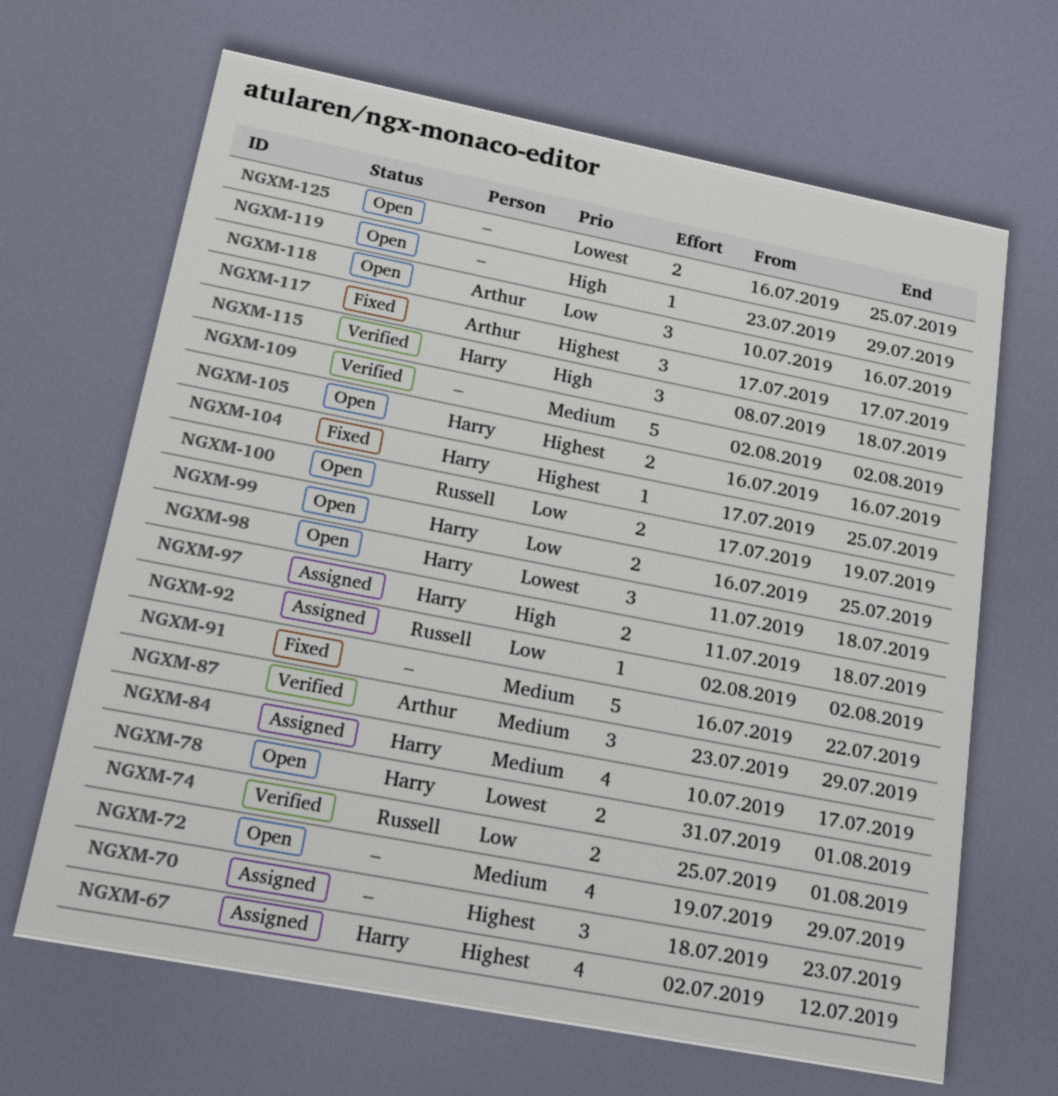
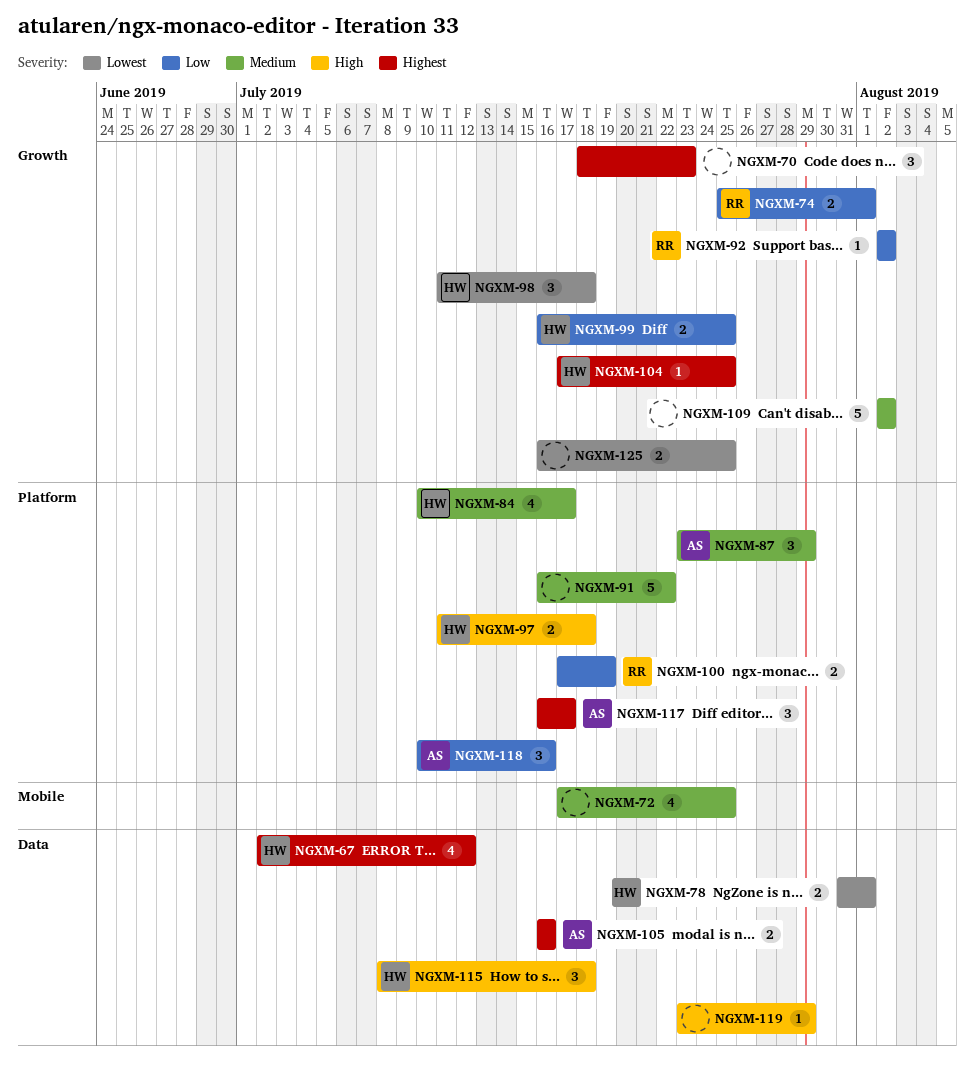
NGXM-72, start: Jul 19 -> Jul 17
NGXM-72, due: Jul 29 -> Jul 25
NGXM-105, owner: Harry -> Arthur
NGXM-117, start: Jul 17 -> Jul 16

